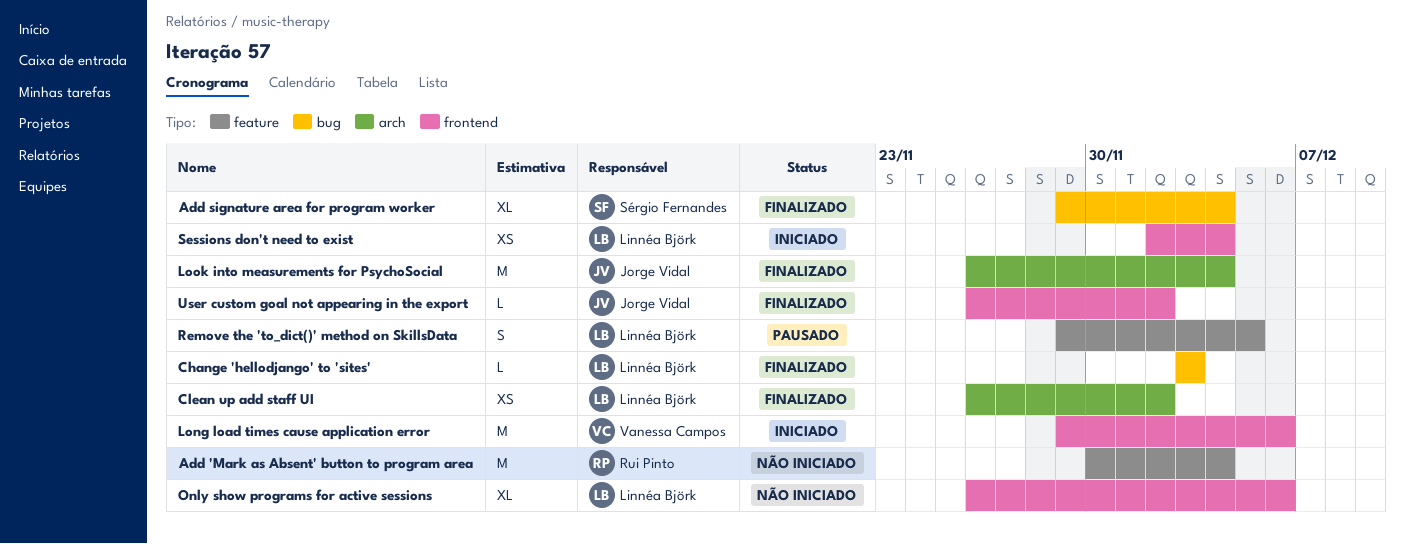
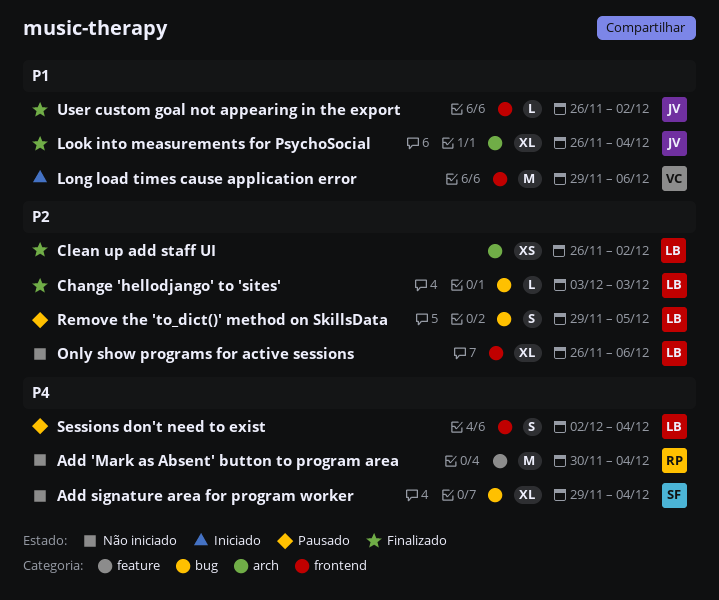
Add signature area for program worker, status: Finalizado -> Não iniciado
Look into measurements for PsychoSocial, estimate: M -> XL
Remove the 'to_dict()' method on SkillsData, label: feature -> bug
Sessions don't need to exist, status: Iniciado -> Pausado
Sessions don't need to exist, estimate: XS -> S

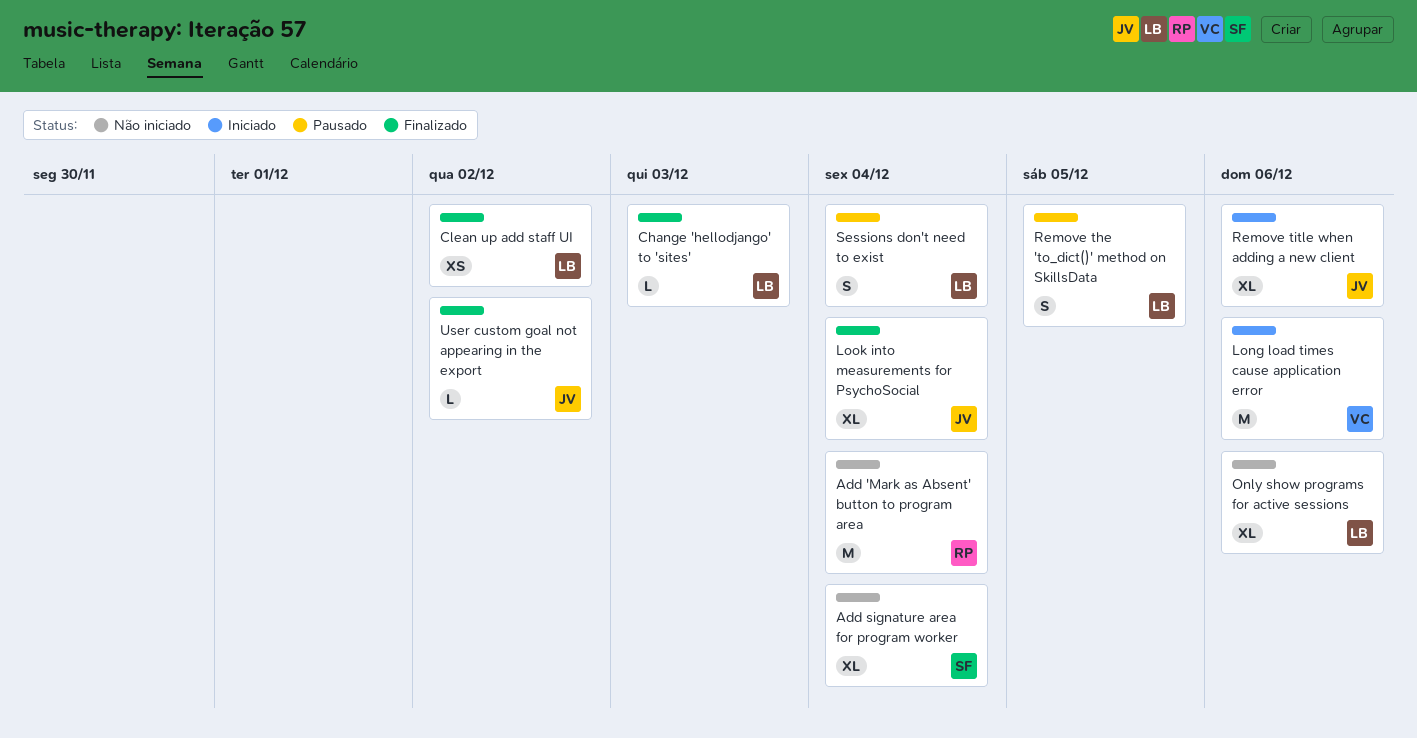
Remove title when adding a new client: none -> present

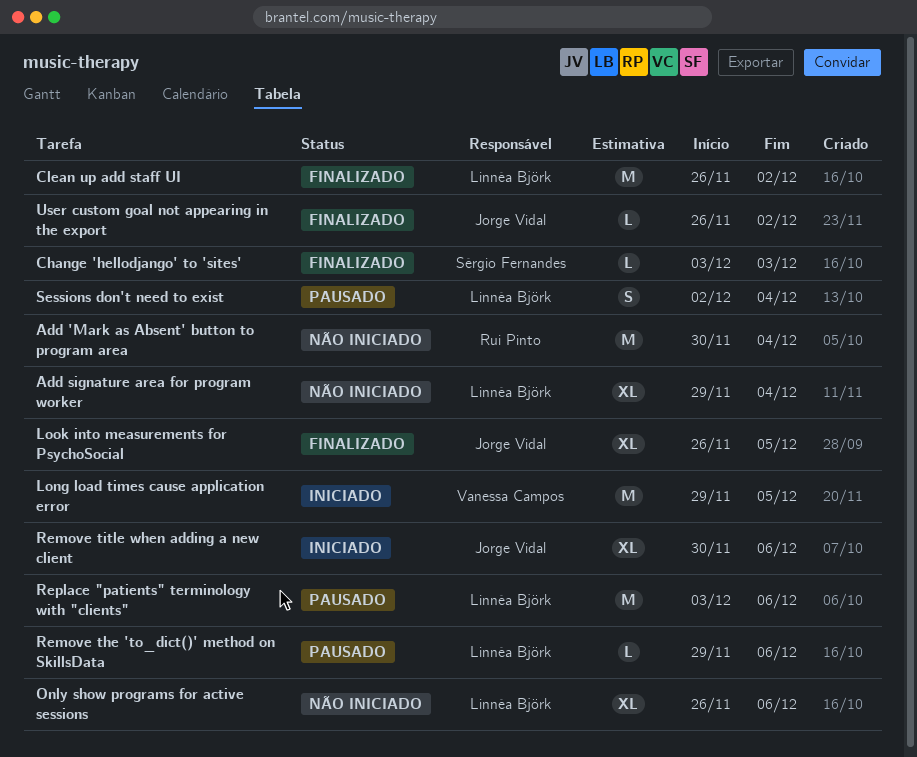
Add signature area for program worker, owner: Sérgio Fernandes -> Linnéa Björk
Change 'hellodjango' to 'sites', owner: Linnéa Björk -> Sérgio Fernandes
Clean up add staff UI, estimate: XS -> M
Long load times cause application error, due: Dec 6 -> Dec 5
Look into measurements for PsychoSocial, due: Dec 4 -> Dec 5
Remove the 'to_dict()' method on SkillsData, estimate: S -> L
Remove the 'to_dict()' method on SkillsData, due: Dec 5 -> Dec 6
Replace "patients" terminology with "clients": none -> present

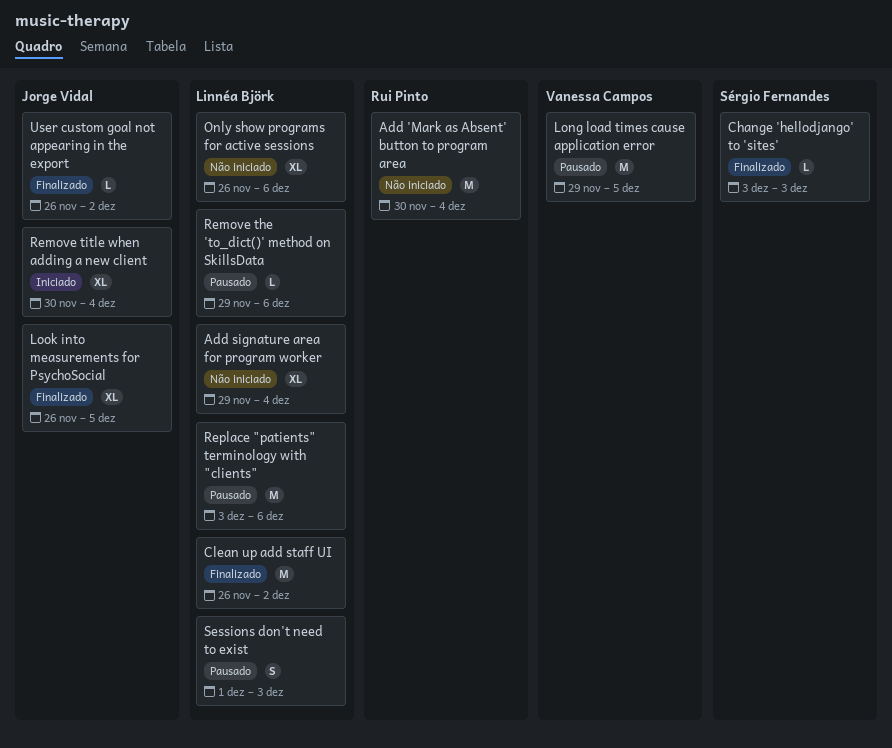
Long load times cause application error, status: Iniciado -> Pausado
Remove title when adding a new client, due: Dec 6 -> Dec 4
Sessions don't need to exist, start: Dec 2 -> Dec 1
Sessions don't need to exist, due: Dec 4 -> Dec 3

